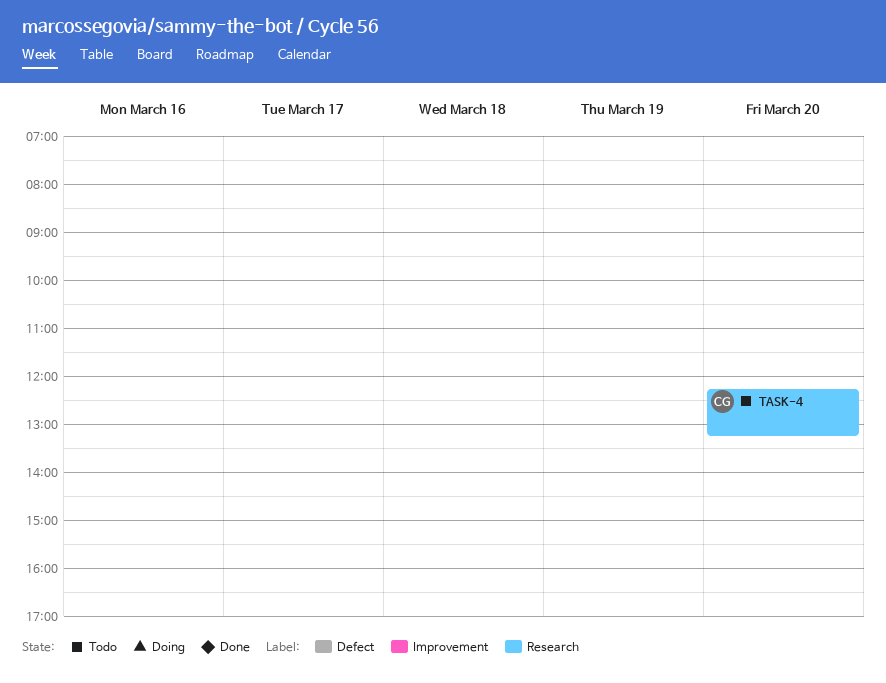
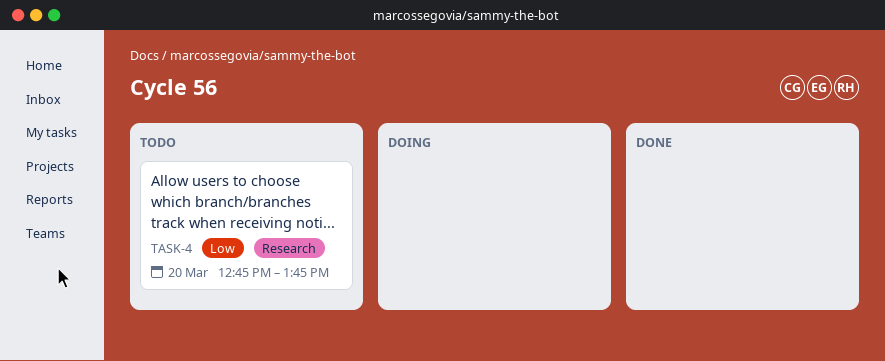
TASK-4, begins: 12:15 -> 12:45
TASK-4, ends: 13:15 -> 13:45

